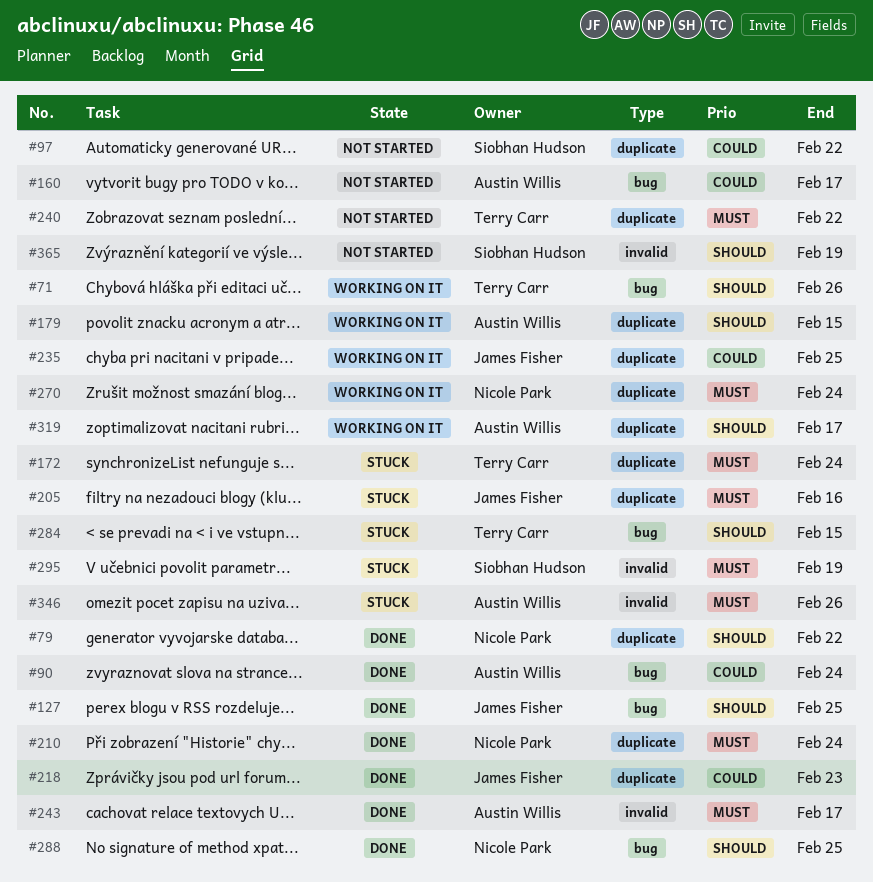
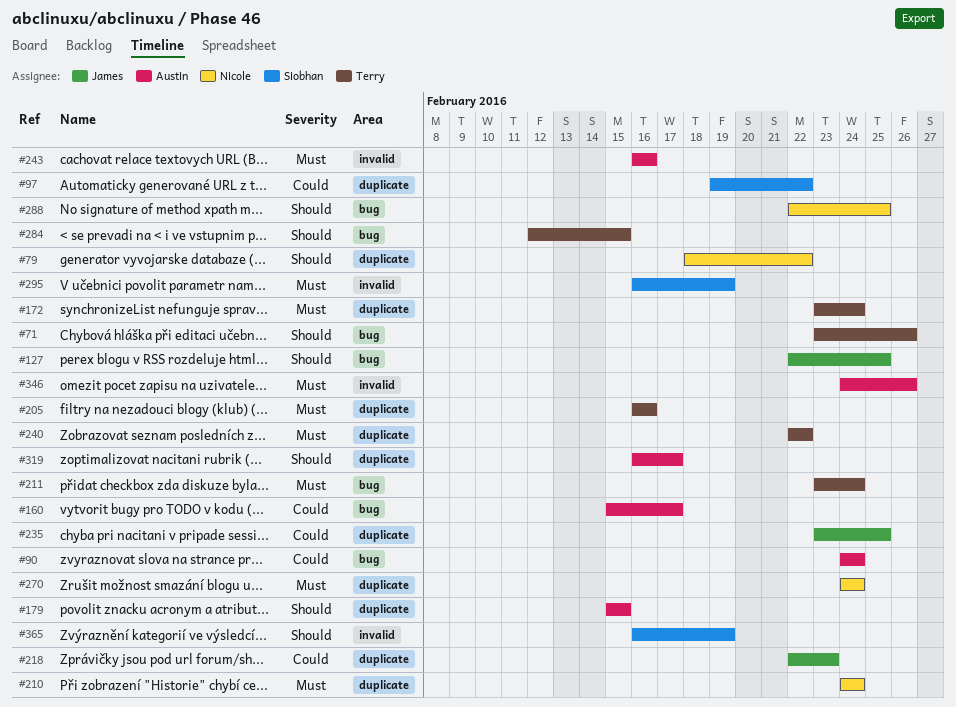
#205, owner: James Fisher -> Terry Carr
#211: none -> present
#243, due: Feb 17 -> Feb 16

